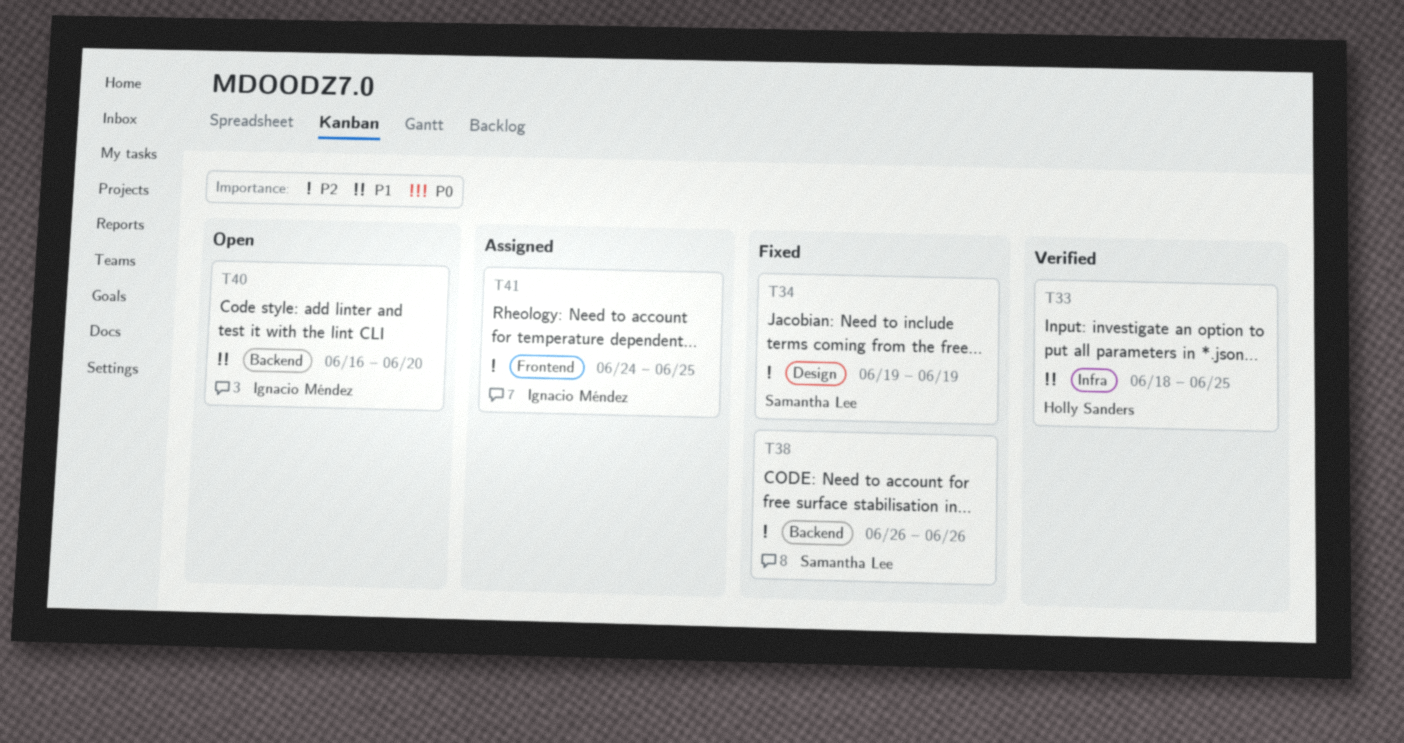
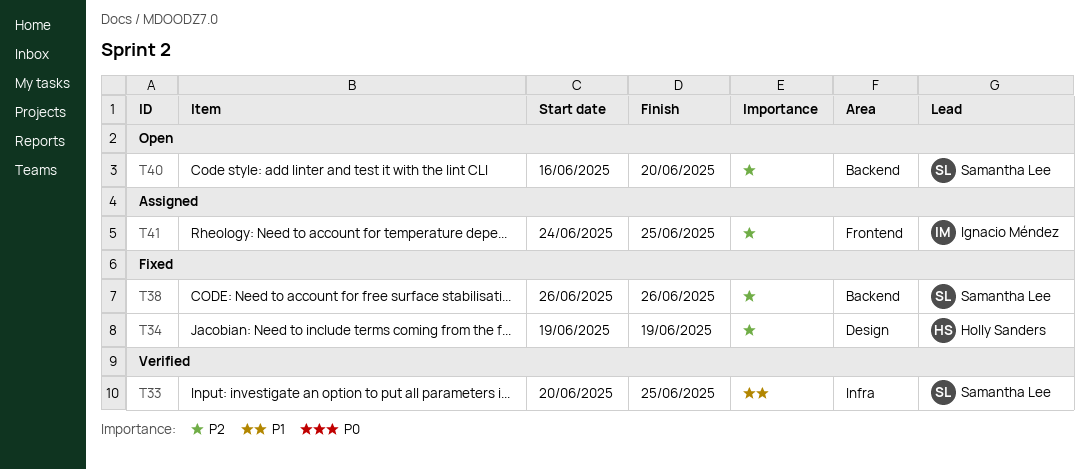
T33, owner: Holly Sanders -> Samantha Lee
T33, start: Jun 18 -> Jun 20
T34, owner: Samantha Lee -> Holly Sanders
T40, owner: Ignacio Méndez -> Samantha Lee
T40, priority: P1 -> P2

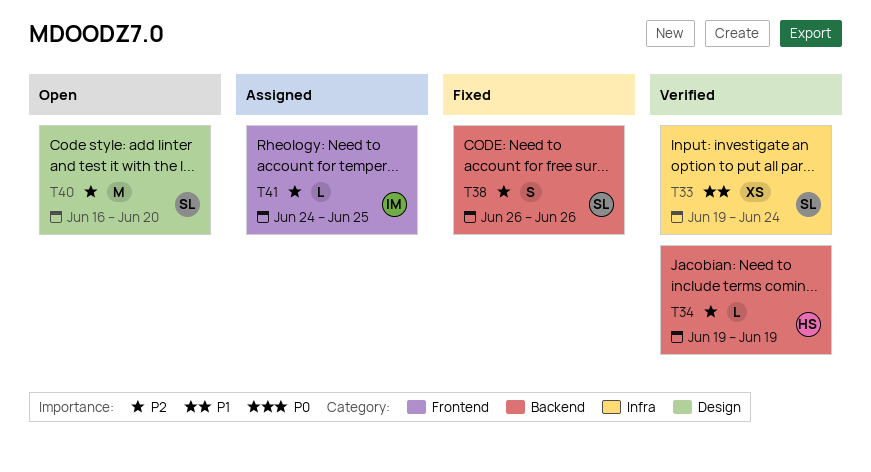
T33, start: Jun 20 -> Jun 19
T33, due: Jun 25 -> Jun 24
T34, status: Fixed -> Verified
T34, label: Design -> Backend
T40, label: Backend -> Design

